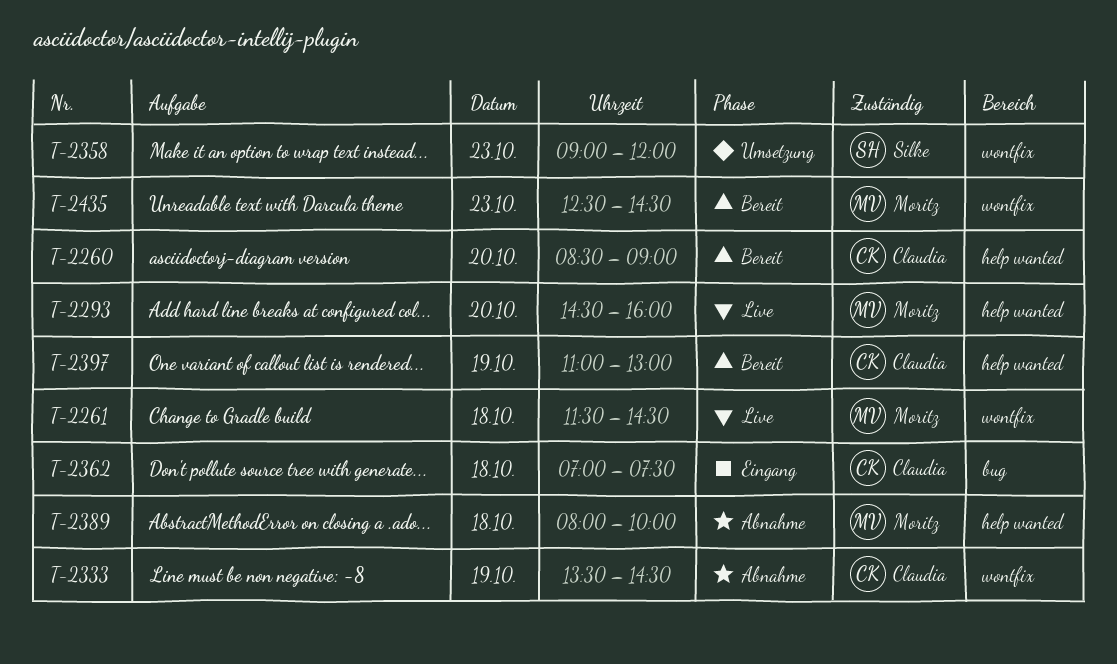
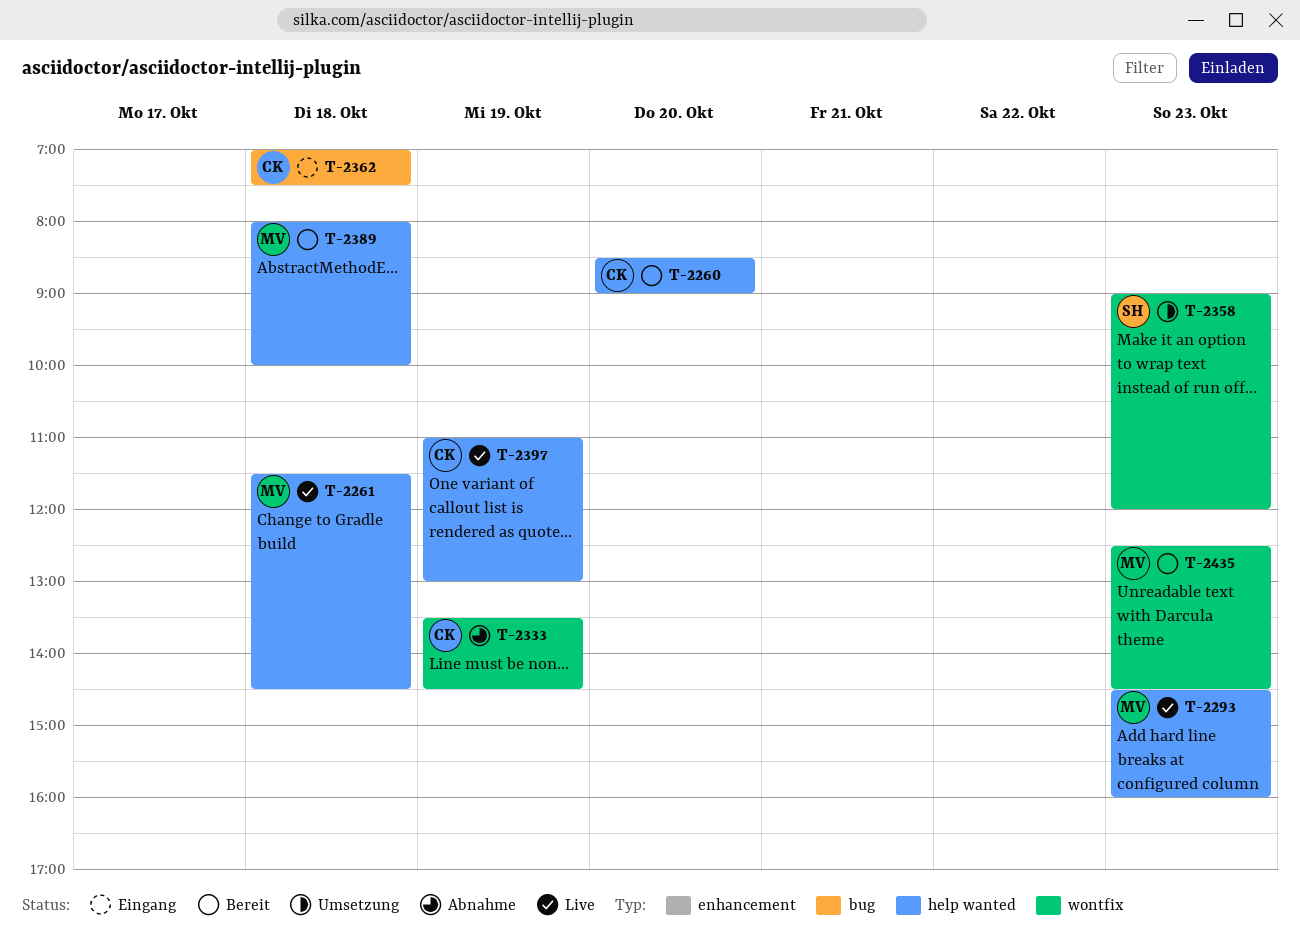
T-2261, label: wontfix -> help wanted
T-2293, day: Oct 20 -> Oct 23
T-2389, status: Abnahme -> Bereit
T-2397, status: Bereit -> Live

